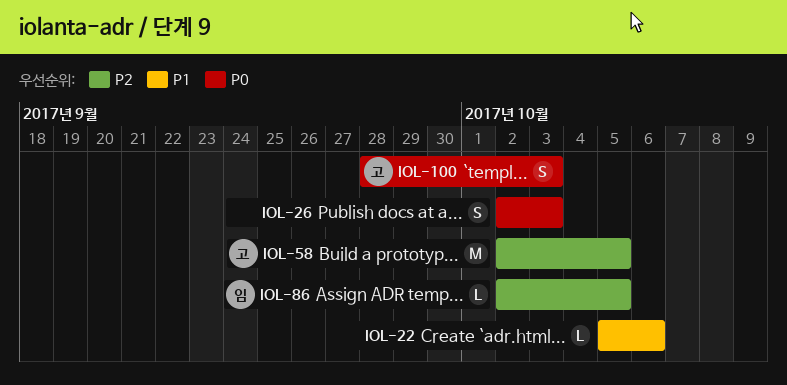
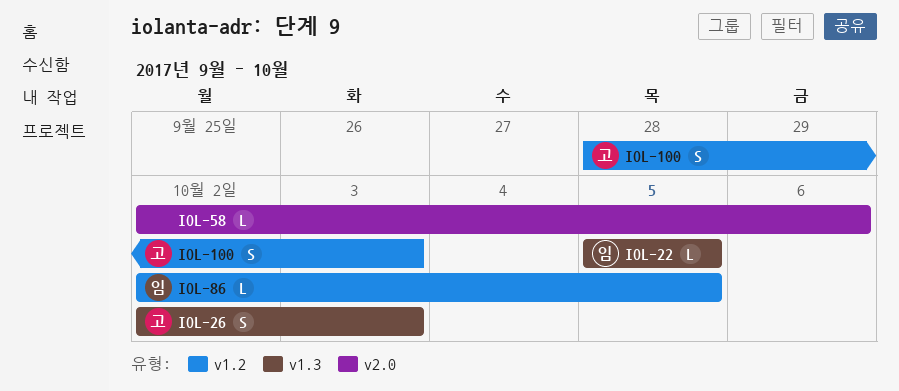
IOL-22, owner: none -> 임
IOL-22, due: Oct 6 -> Oct 5
IOL-26, owner: none -> 고
IOL-58, owner: 고 -> none
IOL-58, estimate: M -> L
IOL-58, due: Oct 5 -> Oct 6

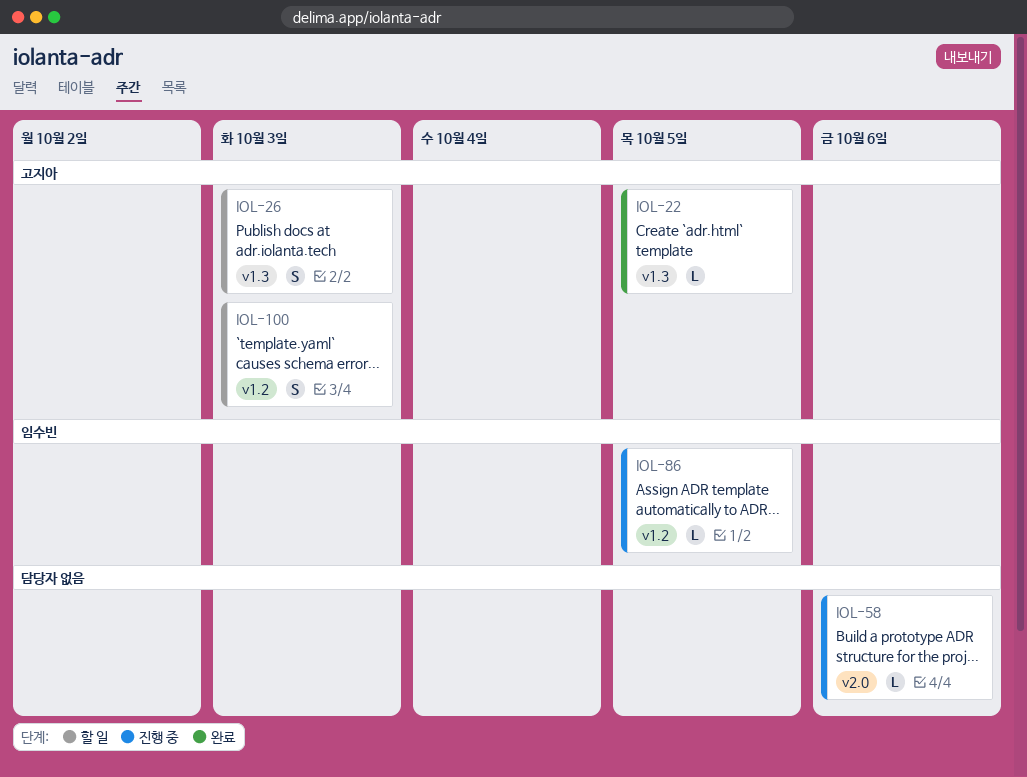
IOL-22, owner: 임수빈 -> 고지아

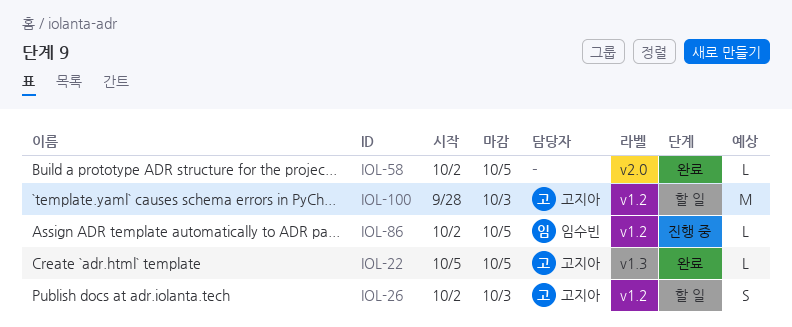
IOL-26, label: v1.3 -> v1.2
IOL-58, status: 진행 중 -> 완료
IOL-58, due: Oct 6 -> Oct 5
IOL-100, estimate: S -> M

